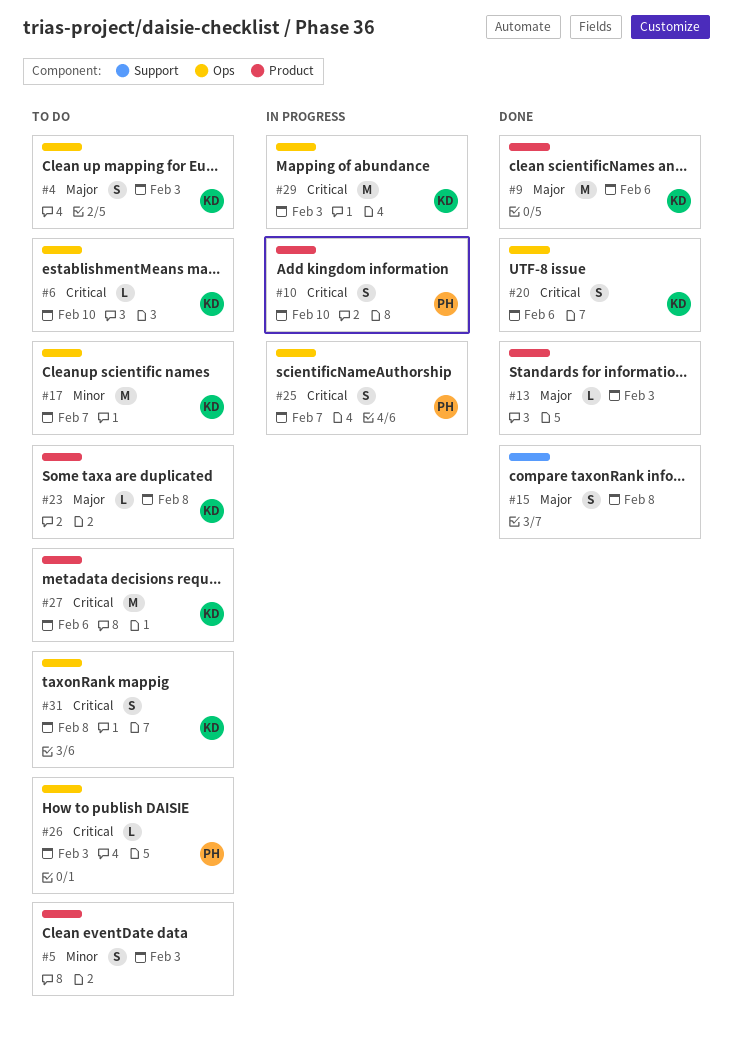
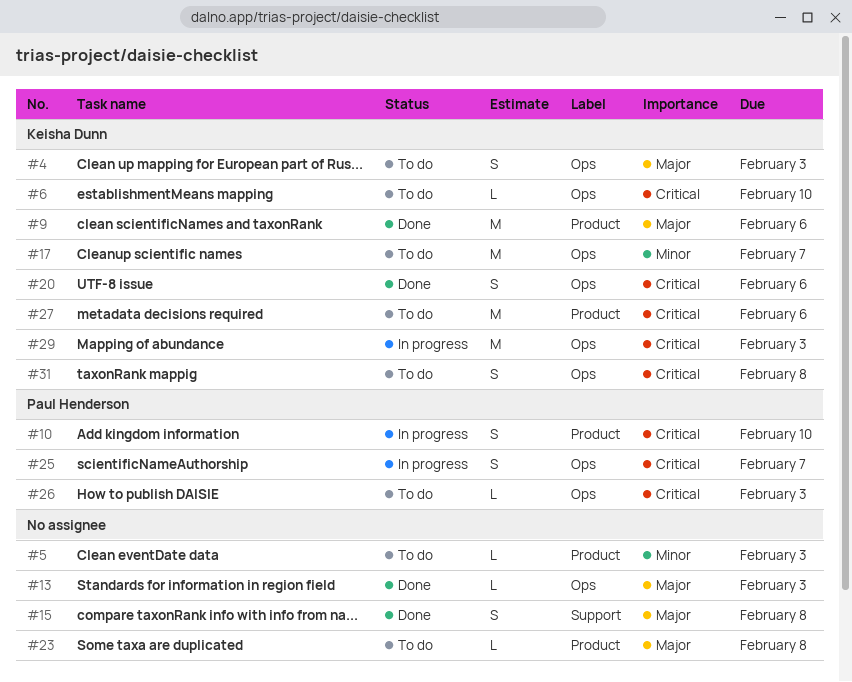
#5, estimate: S -> L
#13, label: Product -> Ops
#23, owner: Keisha Dunn -> none

